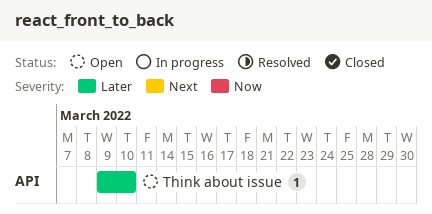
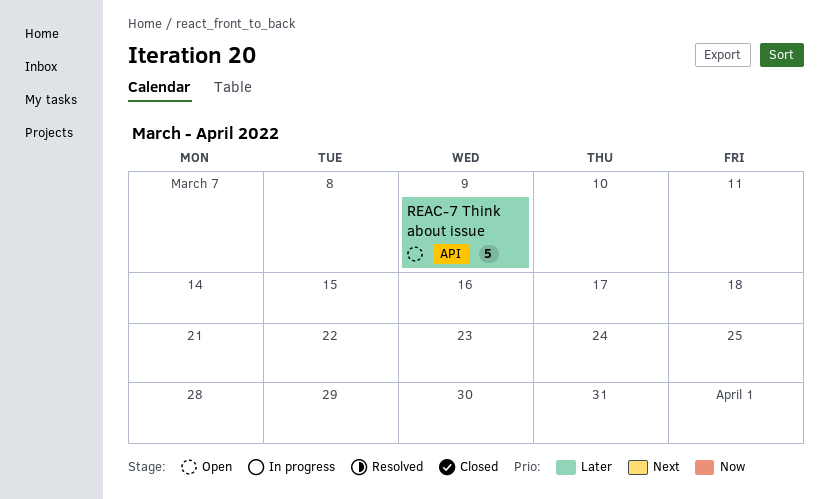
Think about issue, estimate: 1 -> 5
Think about issue, due: Mar 10 -> Mar 9

